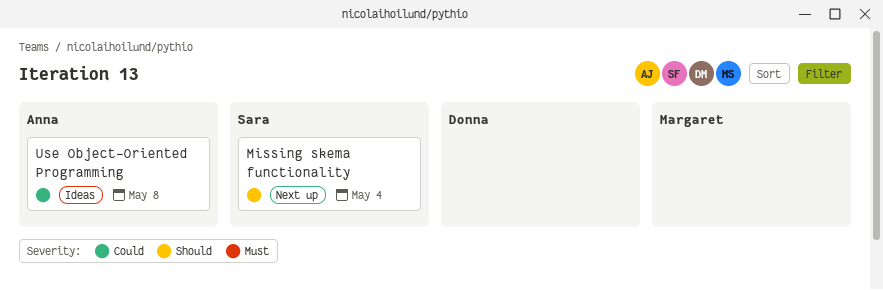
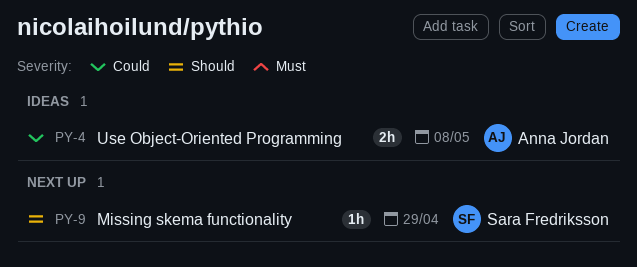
Missing skema functionality, due: May 4 -> Apr 29

